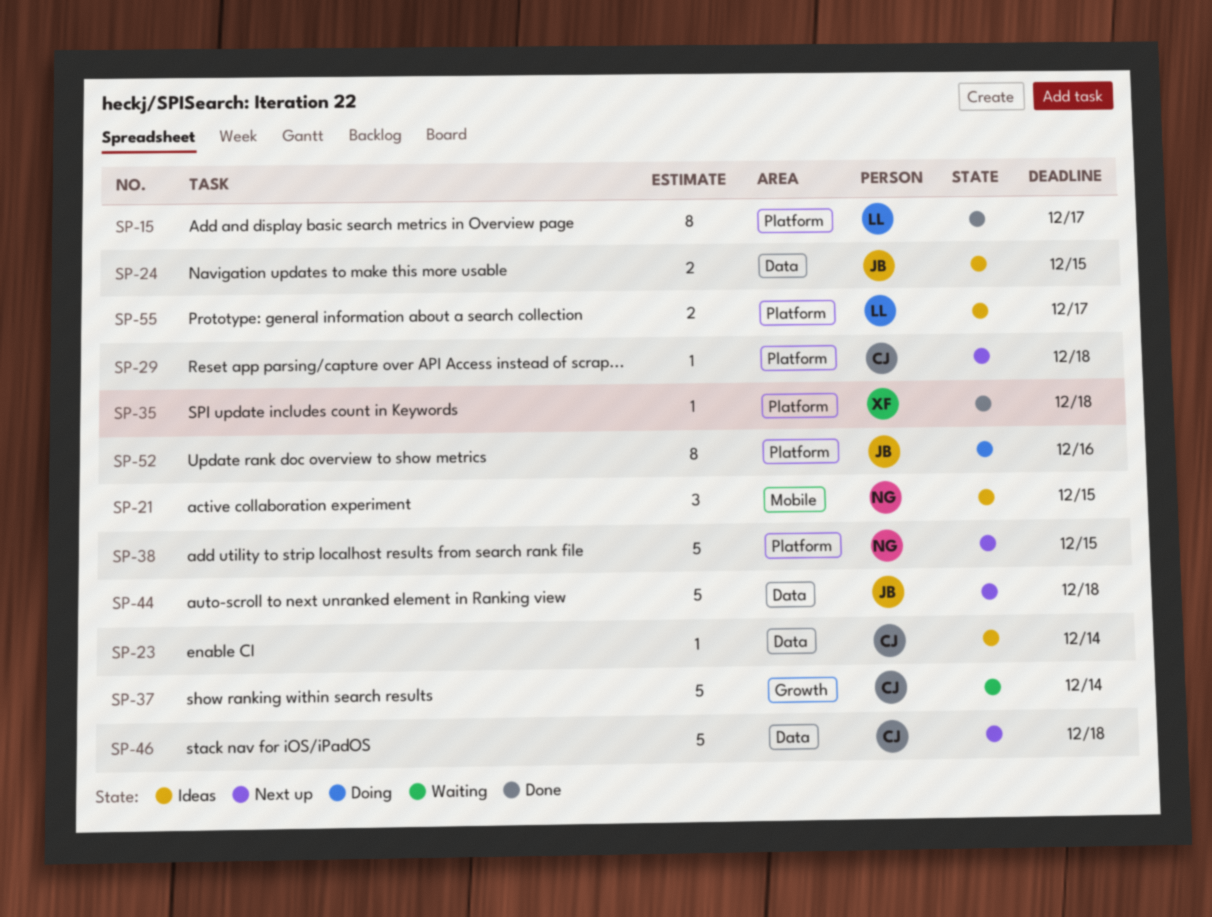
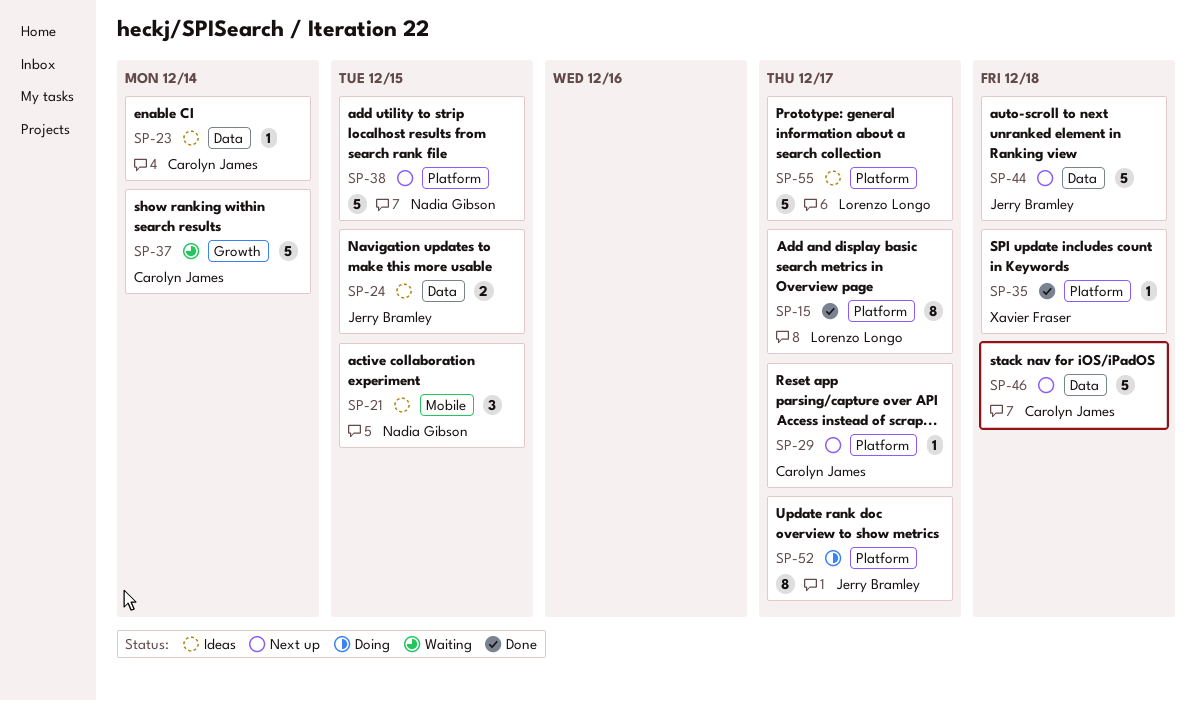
SP-29, due: Dec 18 -> Dec 17
SP-52, due: Dec 16 -> Dec 17
SP-55, estimate: 2 -> 5

